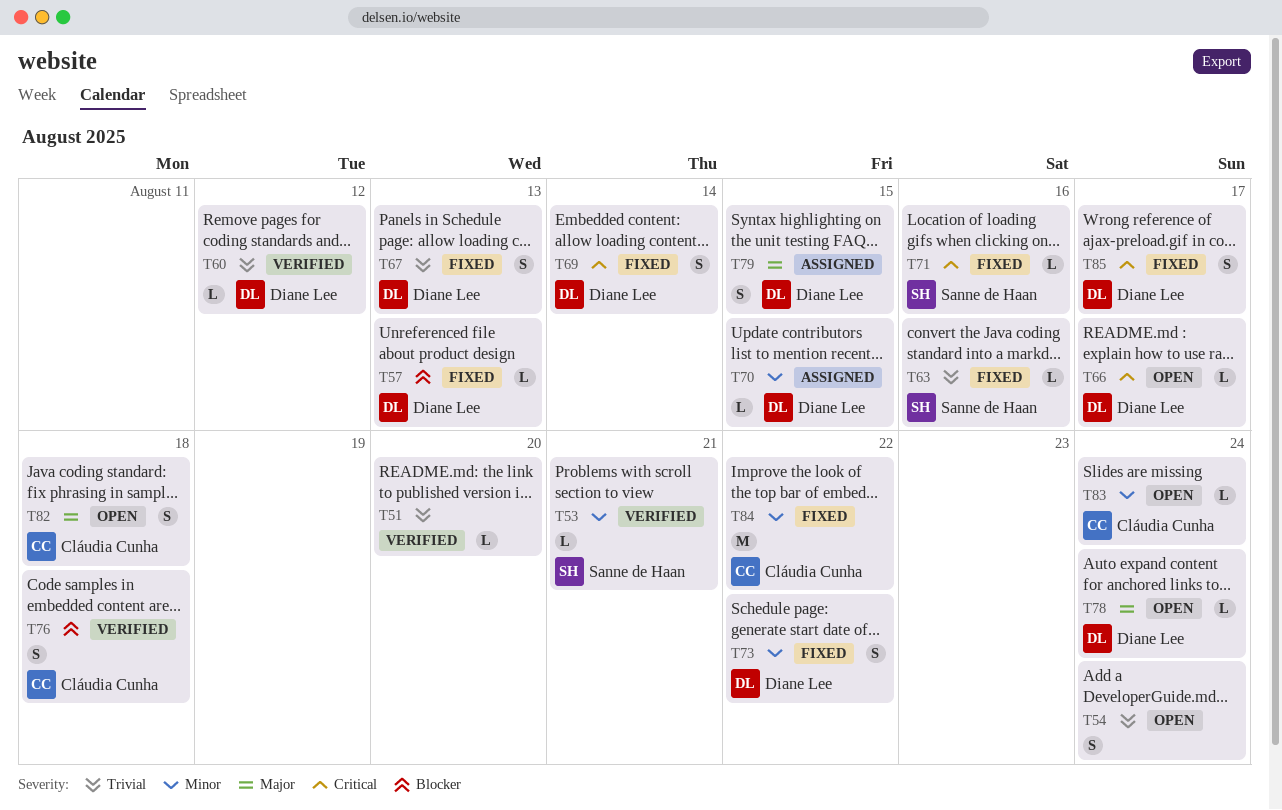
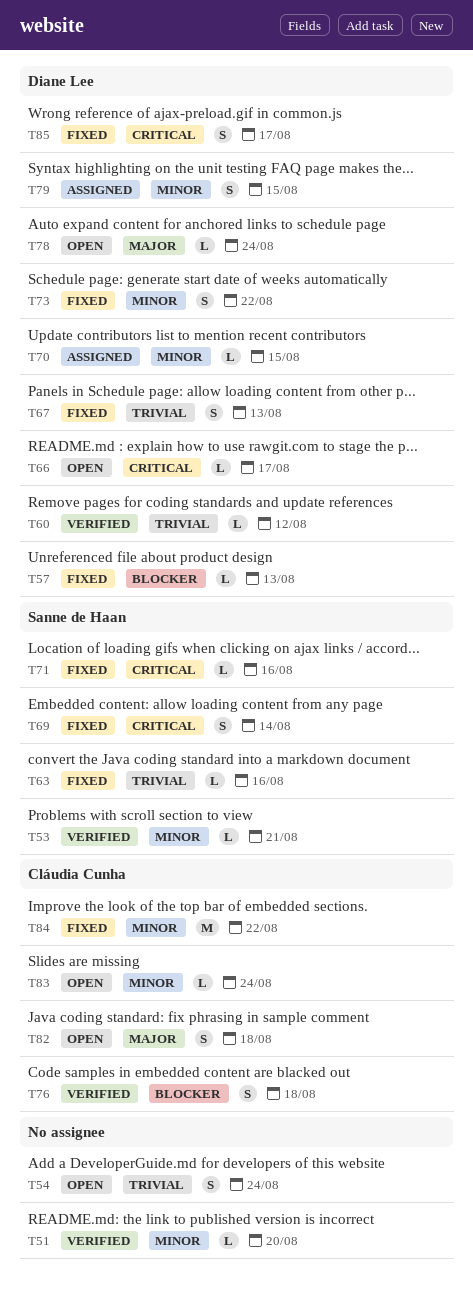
T51, priority: Trivial -> Minor
T69, owner: Diane Lee -> Sanne de Haan
T79, priority: Major -> Minor

